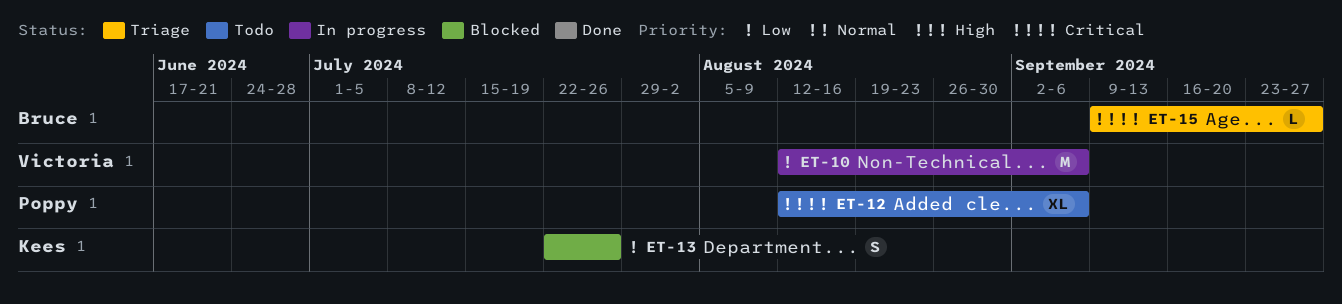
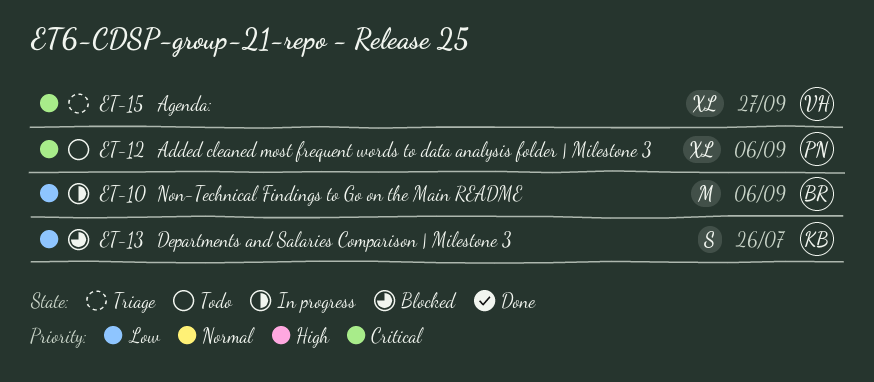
ET-10, owner: Victoria -> Bruce
ET-15, owner: Bruce -> Victoria
ET-15, estimate: L -> XL

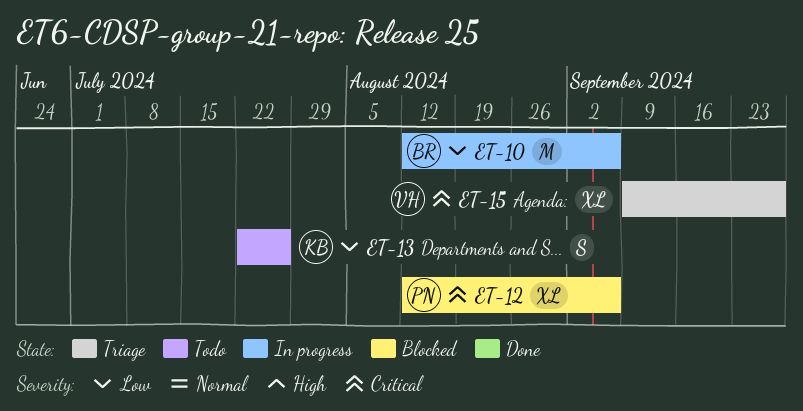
ET-12, status: Todo -> Blocked
ET-13, status: Blocked -> Todo

